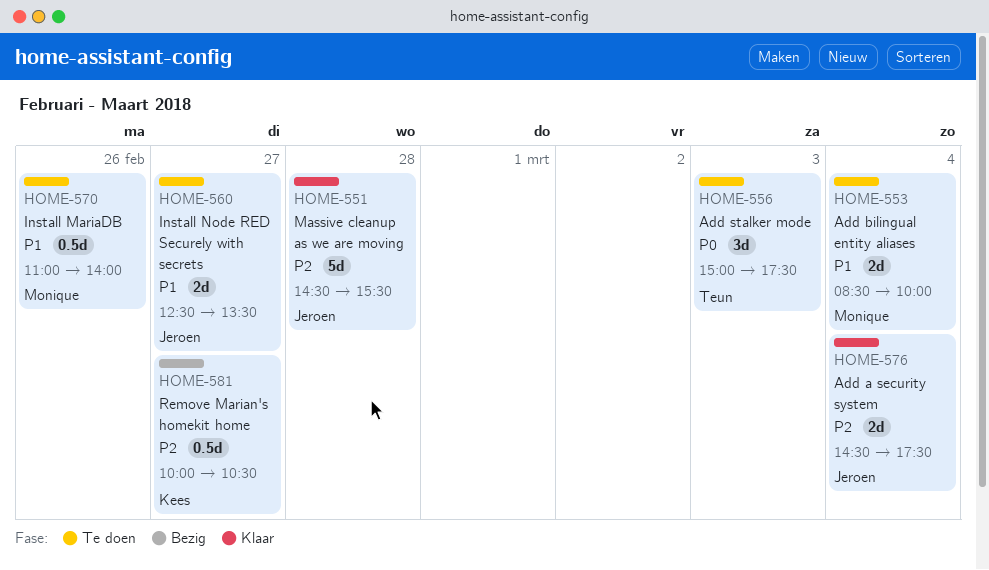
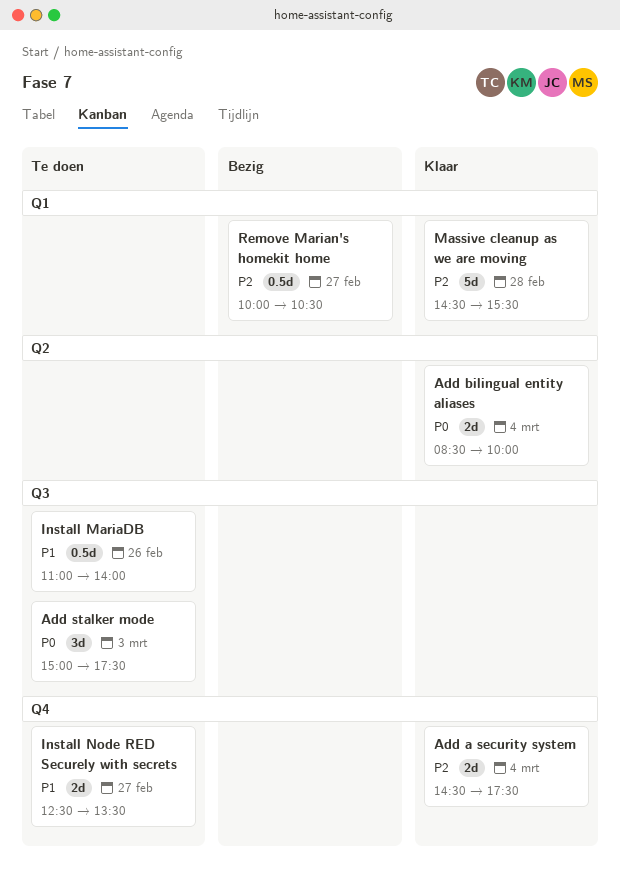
Add bilingual entity aliases, status: Te doen -> Klaar
Add bilingual entity aliases, priority: P1 -> P0

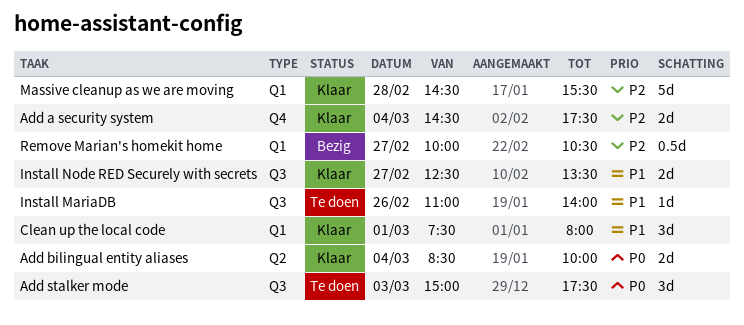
Clean up the local code: none -> present
Install MariaDB, estimate: 0.5d -> 1d
Install Node RED Securely with secrets, status: Te doen -> Klaar
Install Node RED Securely with secrets, label: Q4 -> Q3

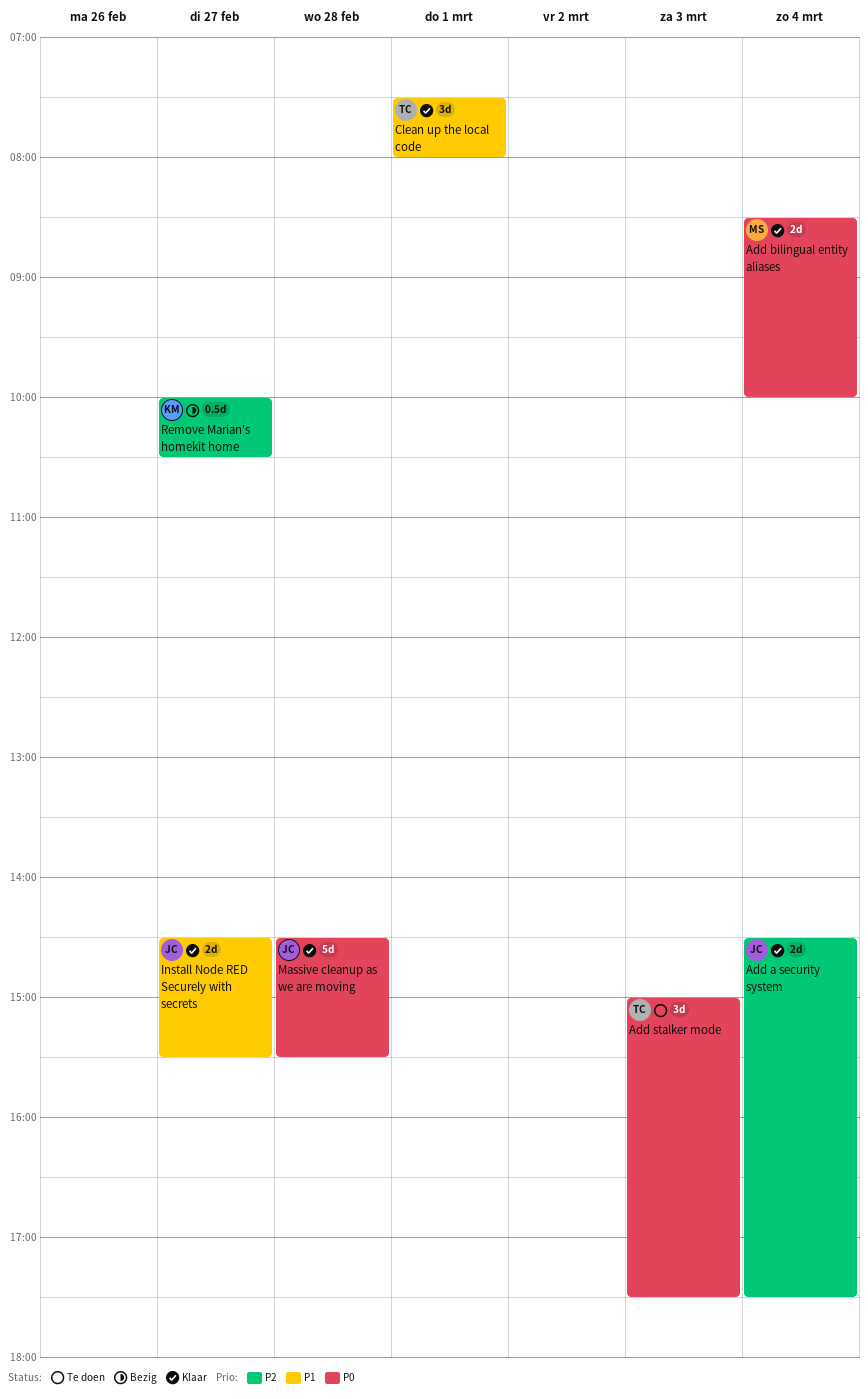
Install MariaDB: present -> none
Install Node RED Securely with secrets, begins: 12:30 -> 14:30
Install Node RED Securely with secrets, ends: 13:30 -> 15:30
Massive cleanup as we are moving, priority: P2 -> P0

